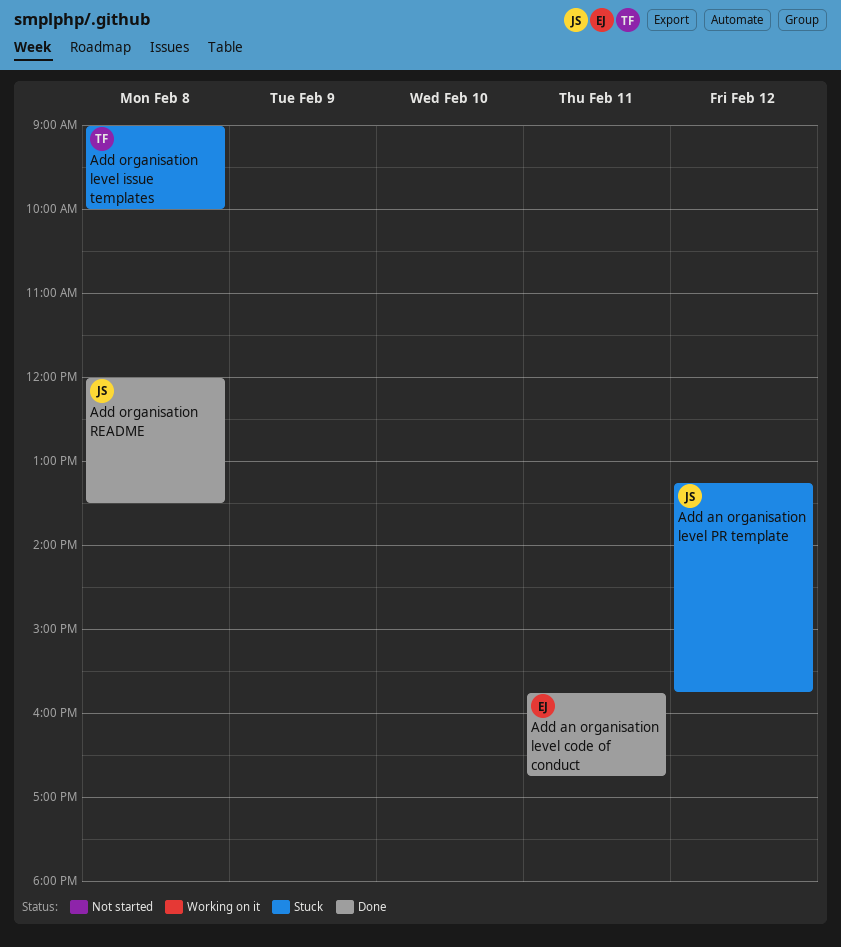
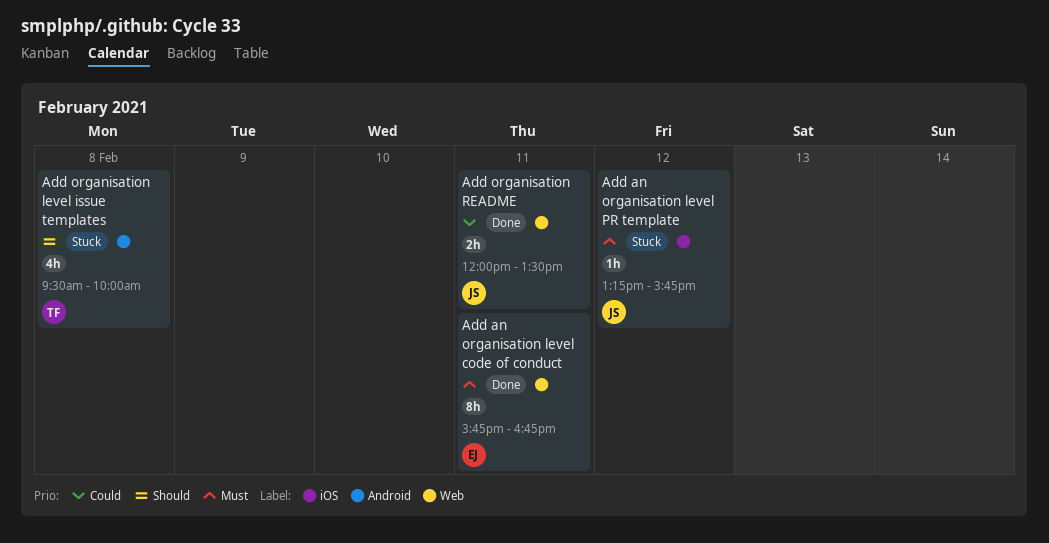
Add organisation level issue templates, begins: 09:00 -> 09:30
Add organisation README, day: Feb 8 -> Feb 11

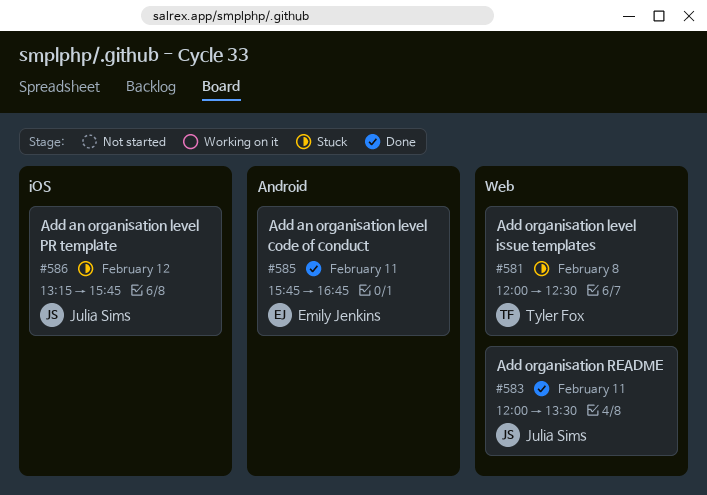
Add an organisation level code of conduct, label: Web -> Android
Add organisation level issue templates, label: Android -> Web
Add organisation level issue templates, begins: 09:30 -> 12:00
Add organisation level issue templates, ends: 10:00 -> 12:30

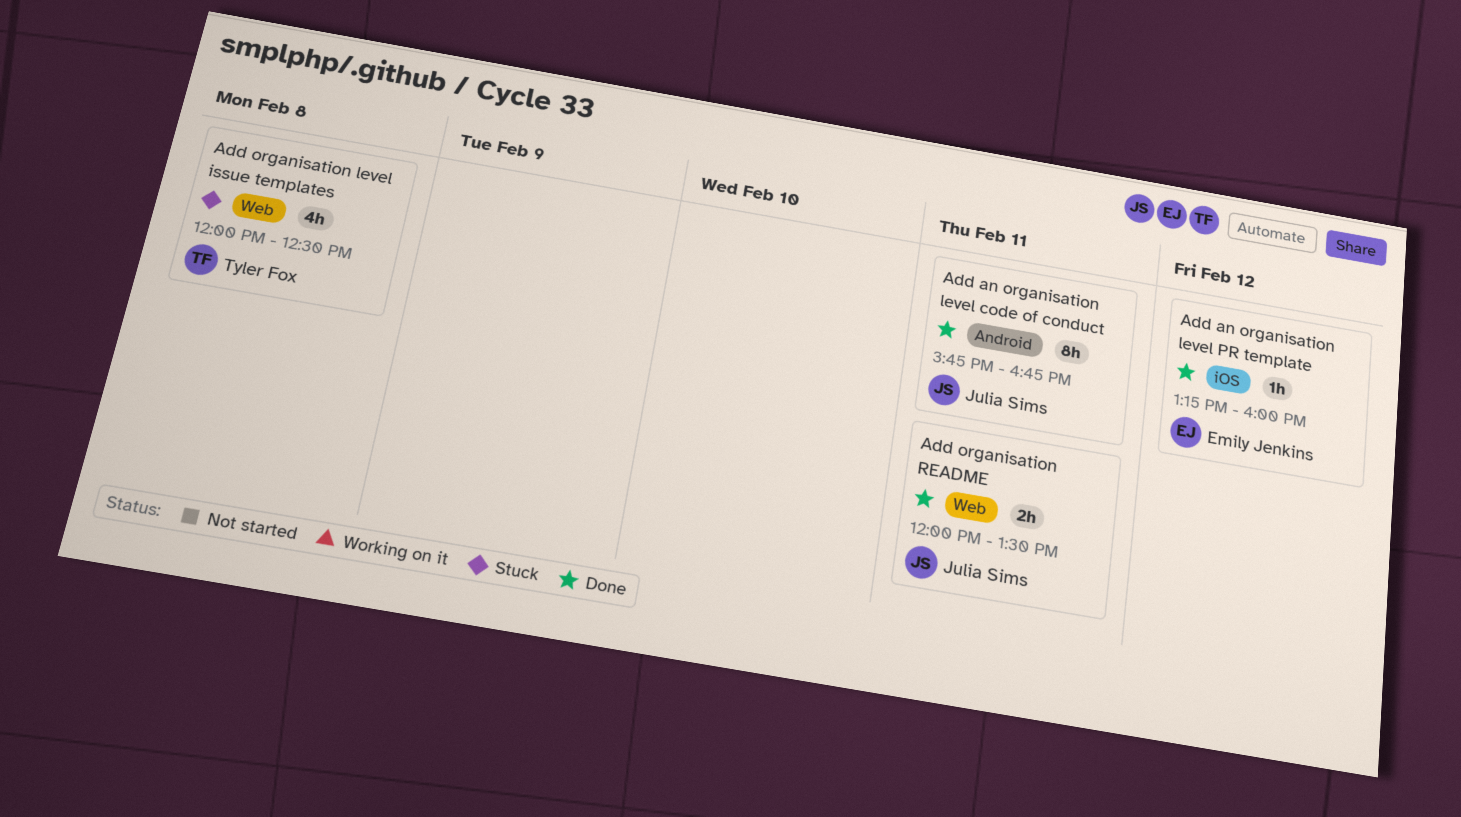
Add an organisation level code of conduct, owner: Emily Jenkins -> Julia Sims
Add an organisation level PR template, status: Stuck -> Done
Add an organisation level PR template, owner: Julia Sims -> Emily Jenkins
Add an organisation level PR template, ends: 15:45 -> 16:00

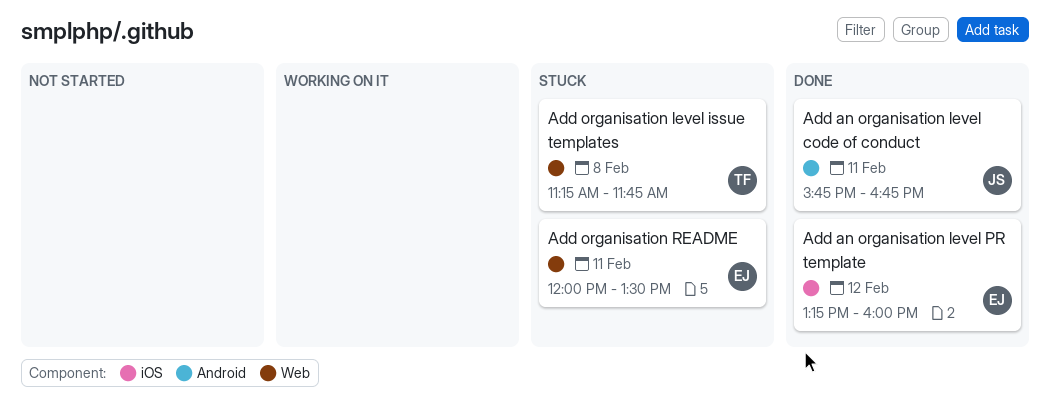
Add organisation level issue templates, begins: 12:00 -> 11:15
Add organisation level issue templates, ends: 12:30 -> 11:45
Add organisation README, status: Done -> Stuck
Add organisation README, owner: Julia Sims -> Emily Jenkins

